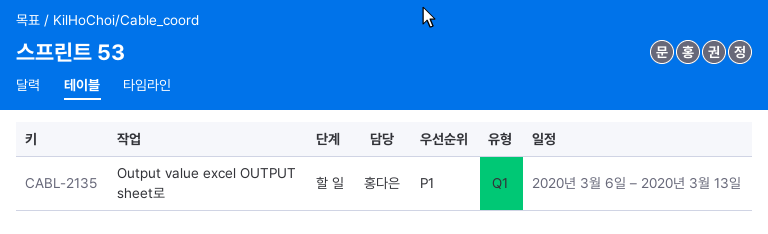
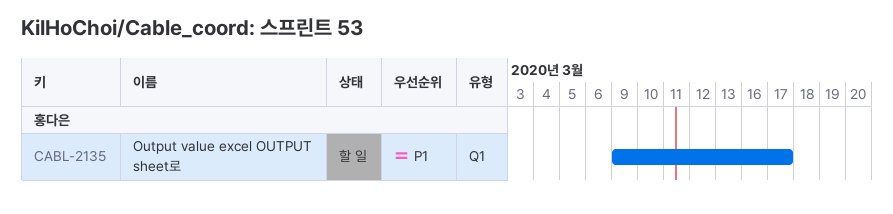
CABL-2135, start: Mar 6 -> Mar 9
CABL-2135, due: Mar 13 -> Mar 17

